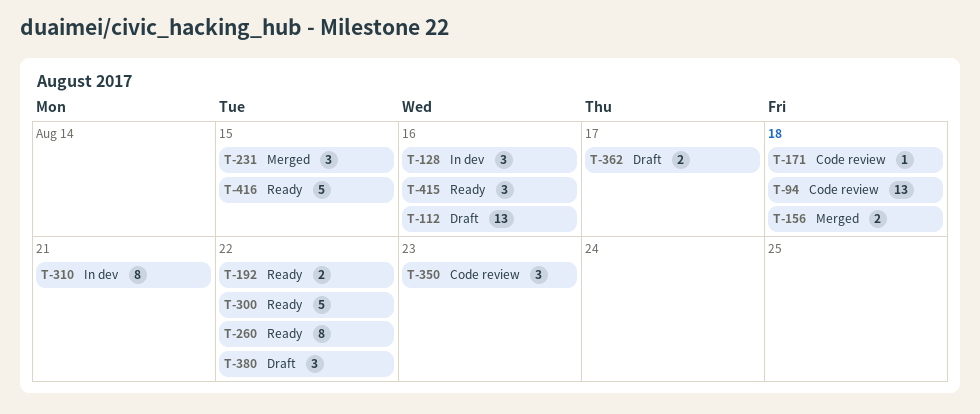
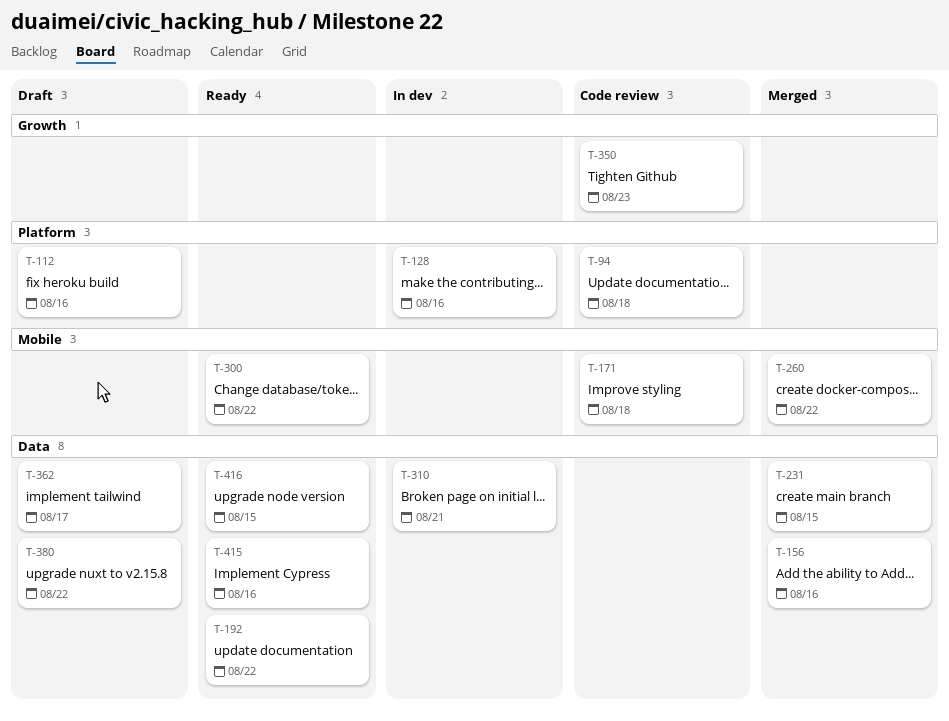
T-156, due: Aug 18 -> Aug 16
T-260, status: Ready -> Merged

